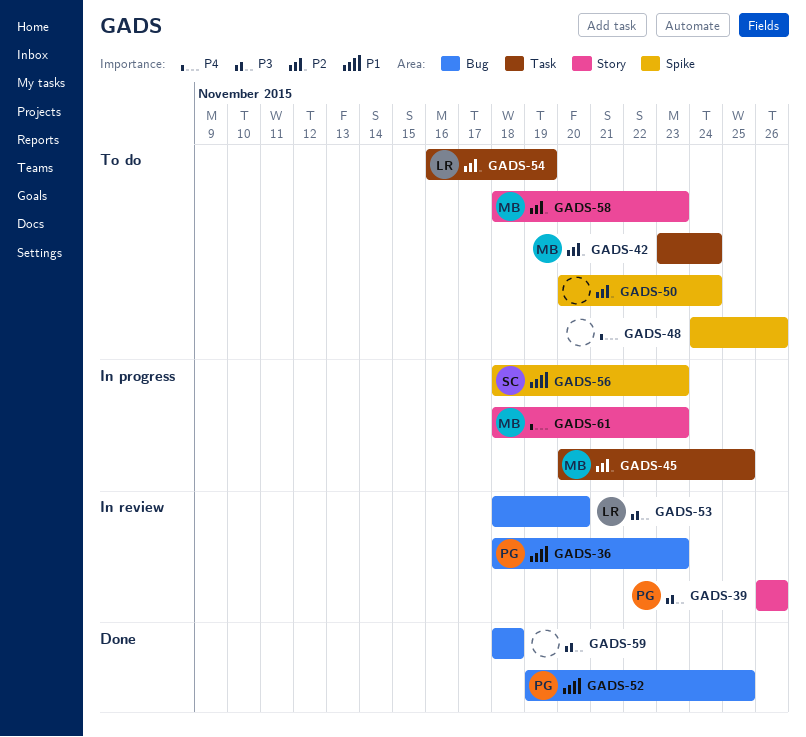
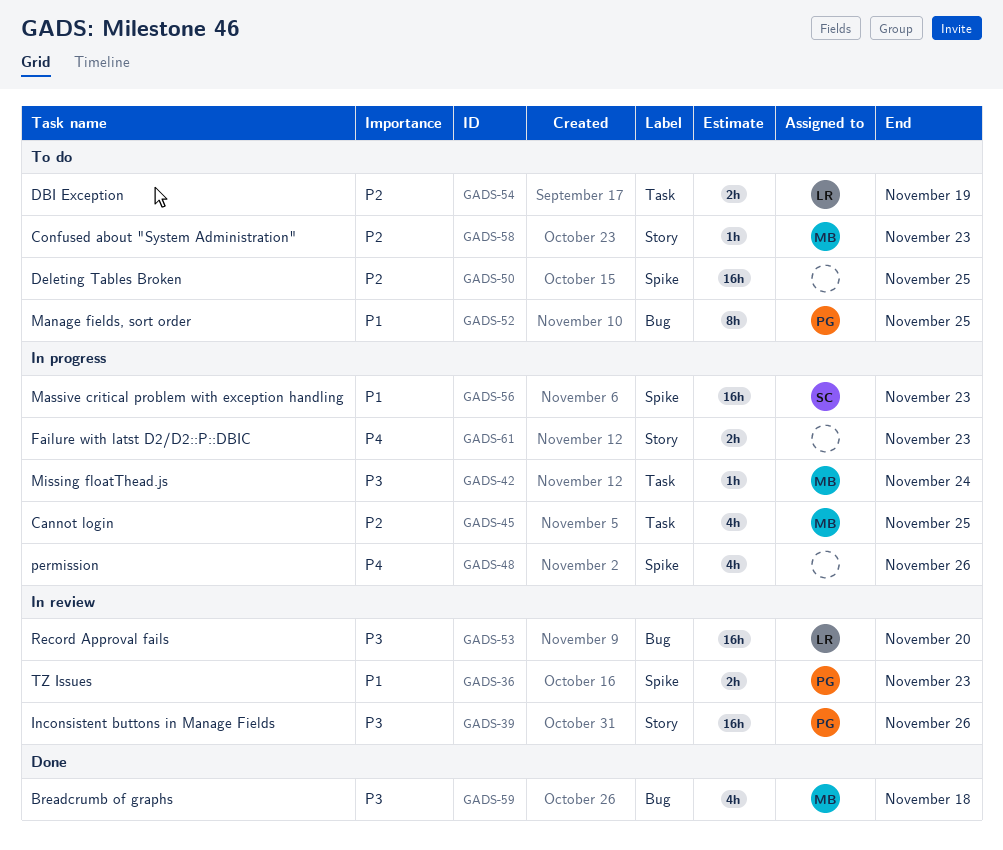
GADS-36, label: Bug -> Spike
GADS-42, status: To do -> In progress
GADS-42, priority: P2 -> P3
GADS-48, status: To do -> In progress
GADS-50, due: Nov 24 -> Nov 25
GADS-52, status: Done -> To do
GADS-59, owner: none -> MB
GADS-61, owner: MB -> none

